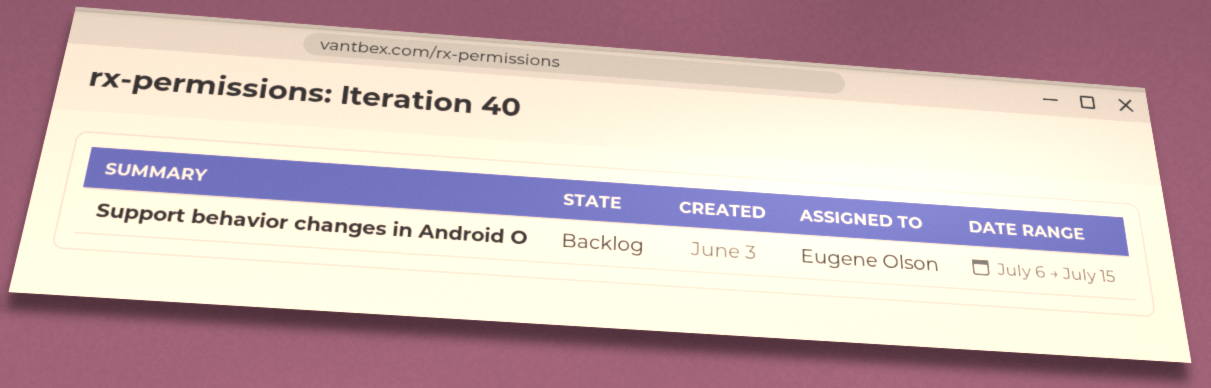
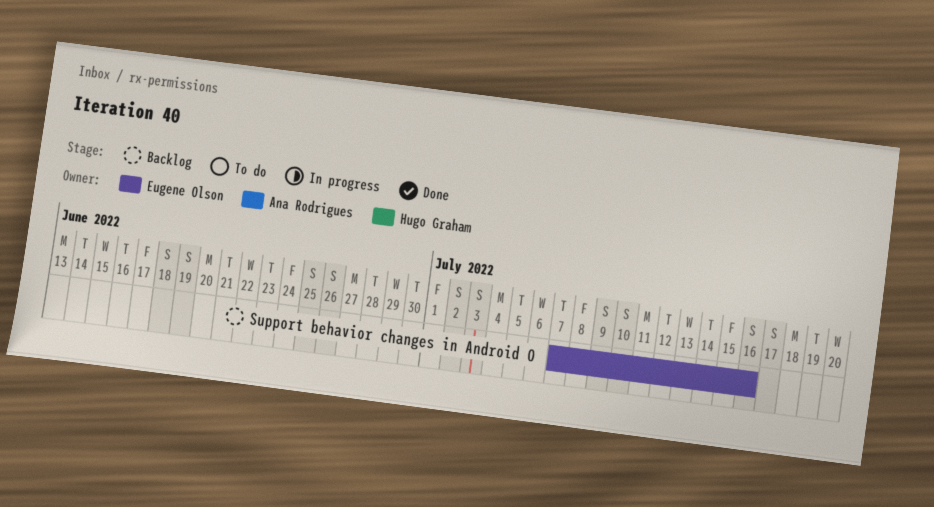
Support behavior changes in Android O, start: Jul 6 -> Jul 7
Support behavior changes in Android O, due: Jul 15 -> Jul 16

